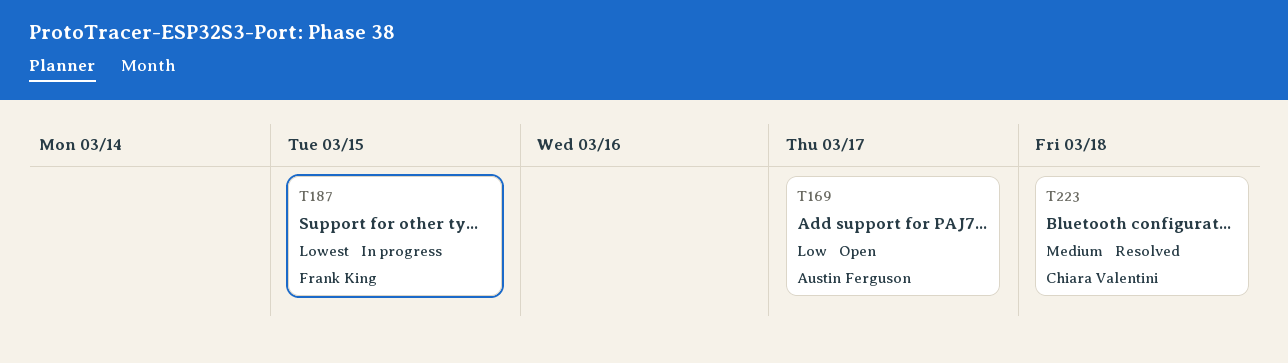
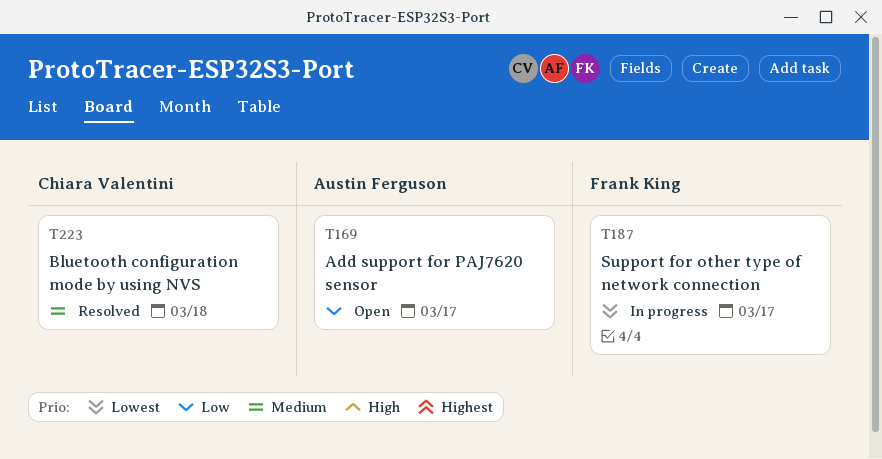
T187, due: Mar 15 -> Mar 17

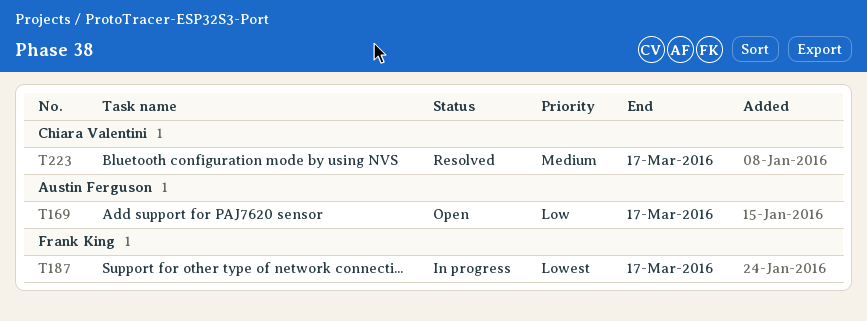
T223, due: Mar 18 -> Mar 17

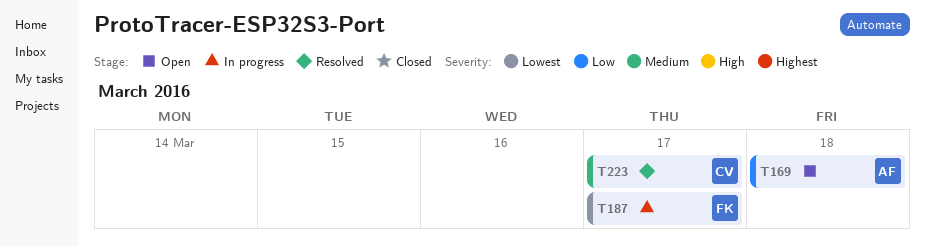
T169, due: Mar 17 -> Mar 18

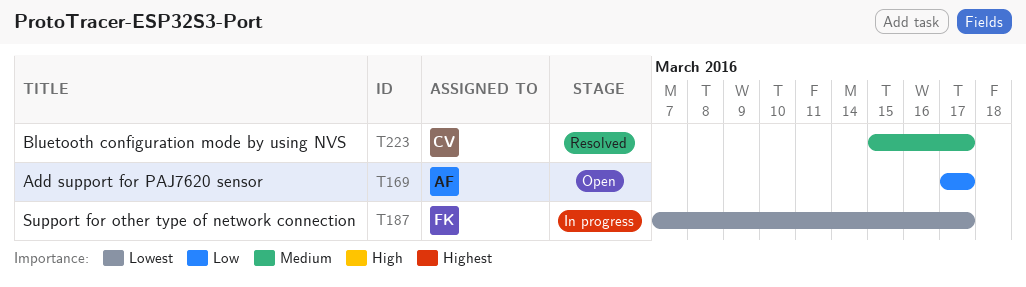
T169, due: Mar 18 -> Mar 17

